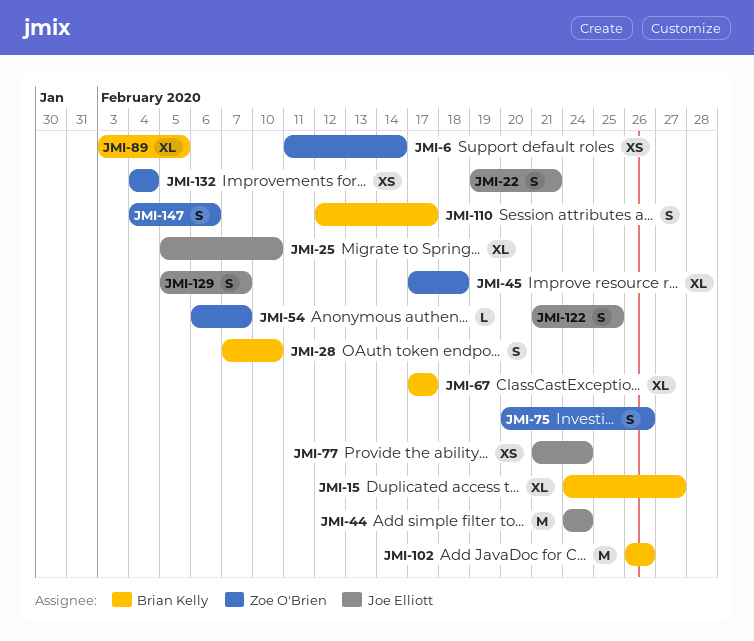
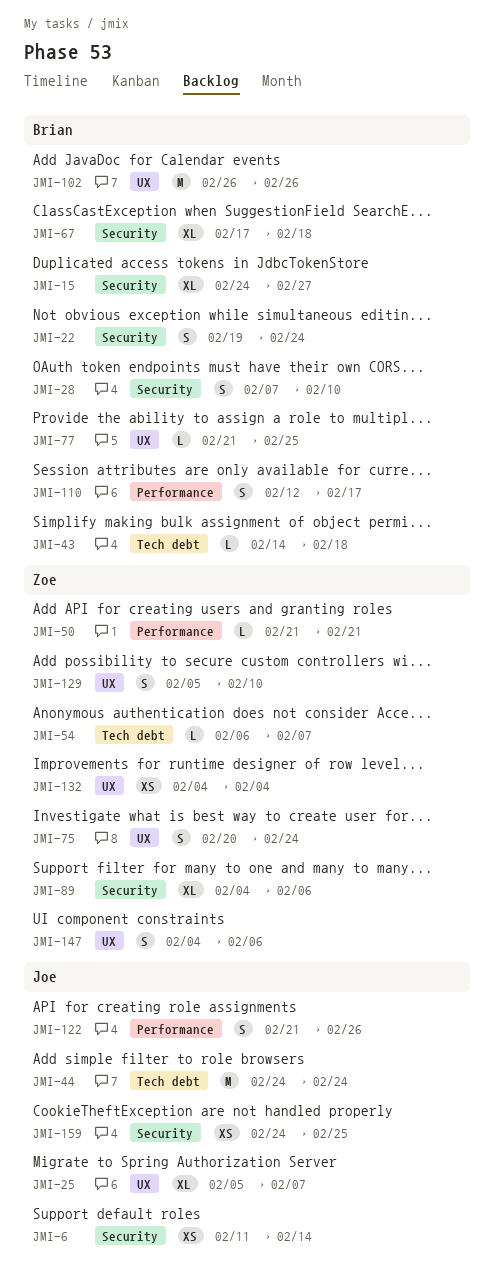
JMI-6, owner: Zoe O'Brien -> Joe Elliott
JMI-22, owner: Joe Elliott -> Brian Kelly
JMI-22, due: Feb 21 -> Feb 24
JMI-25, due: Feb 10 -> Feb 7
JMI-43: none -> present
JMI-45: present -> none
JMI-50: none -> present
JMI-67, due: Feb 17 -> Feb 18
JMI-75, due: Feb 26 -> Feb 24
JMI-77, owner: Joe Elliott -> Brian Kelly
JMI-77, estimate: XS -> L
JMI-77, due: Feb 24 -> Feb 25
JMI-89, owner: Brian Kelly -> Zoe O'Brien
JMI-89, start: Feb 3 -> Feb 4
JMI-89, due: Feb 5 -> Feb 6
JMI-122, due: Feb 25 -> Feb 26
JMI-129, owner: Joe Elliott -> Zoe O'Brien
JMI-129, due: Feb 7 -> Feb 10
JMI-159: none -> present

